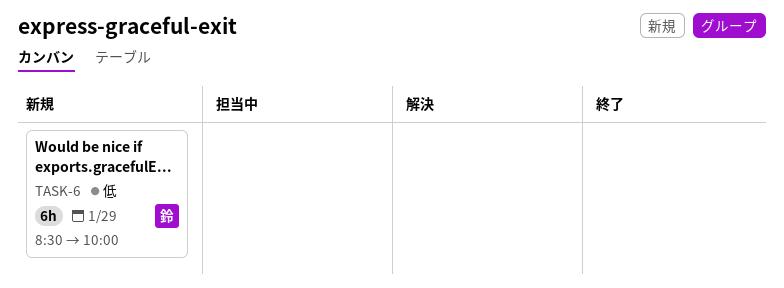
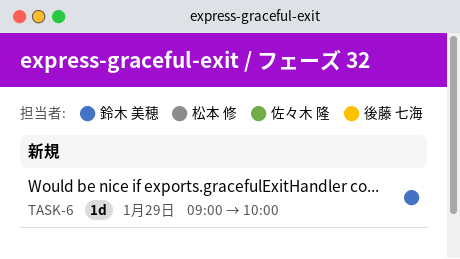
TASK-6, estimate: 6h -> 1d
TASK-6, begins: 08:30 -> 09:00

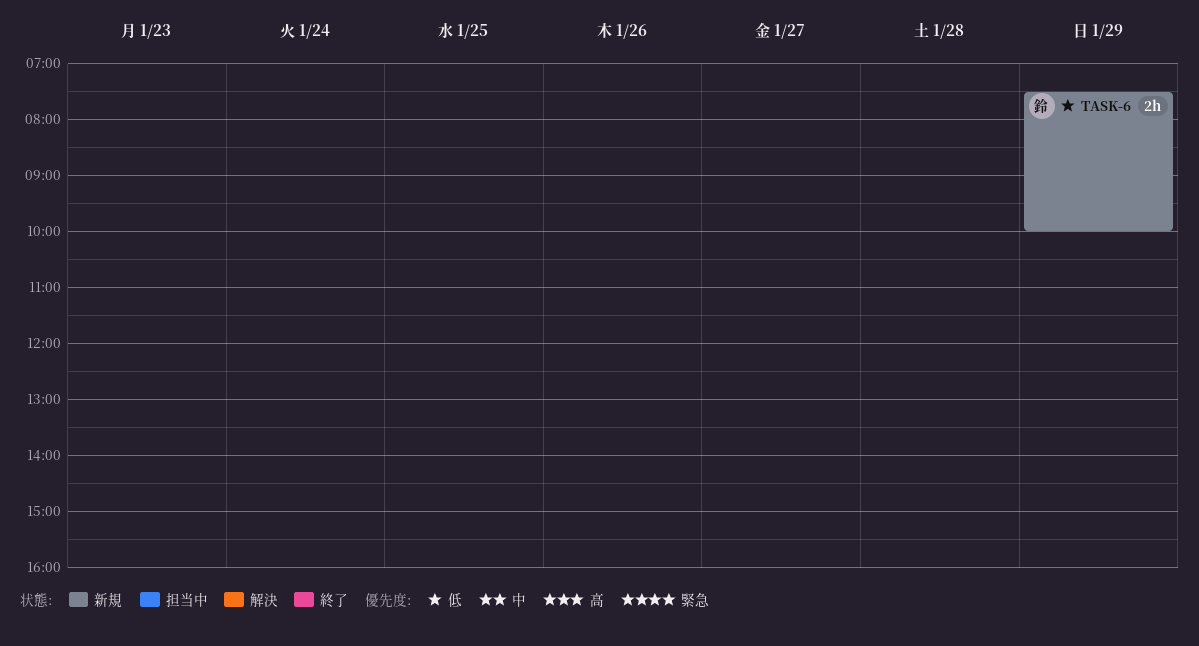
TASK-6, estimate: 1d -> 2h
TASK-6, begins: 09:00 -> 07:30

